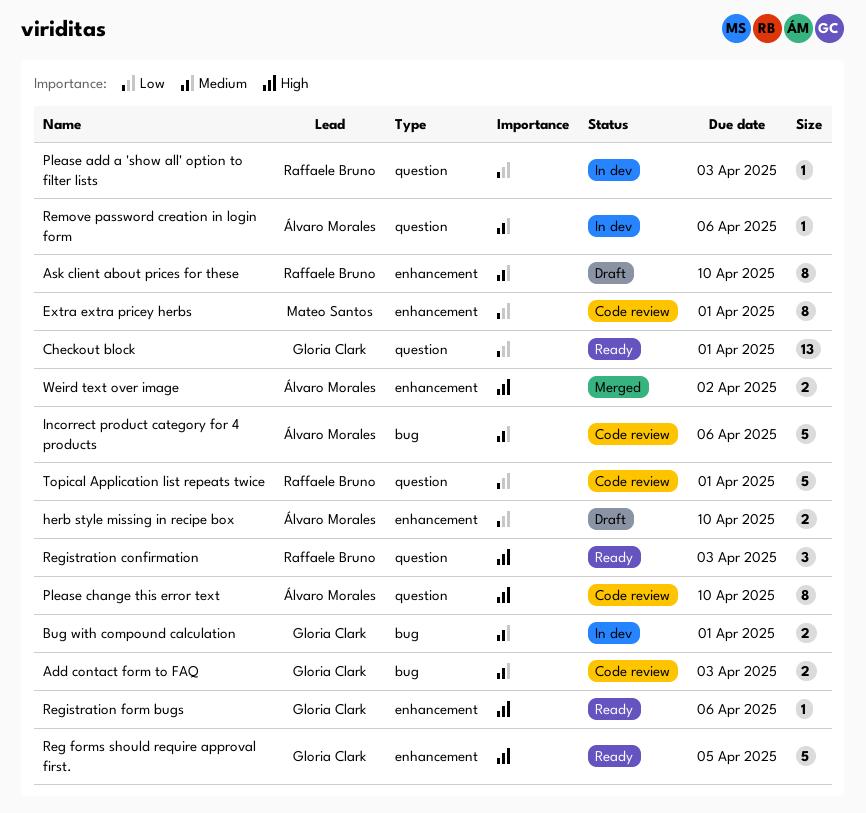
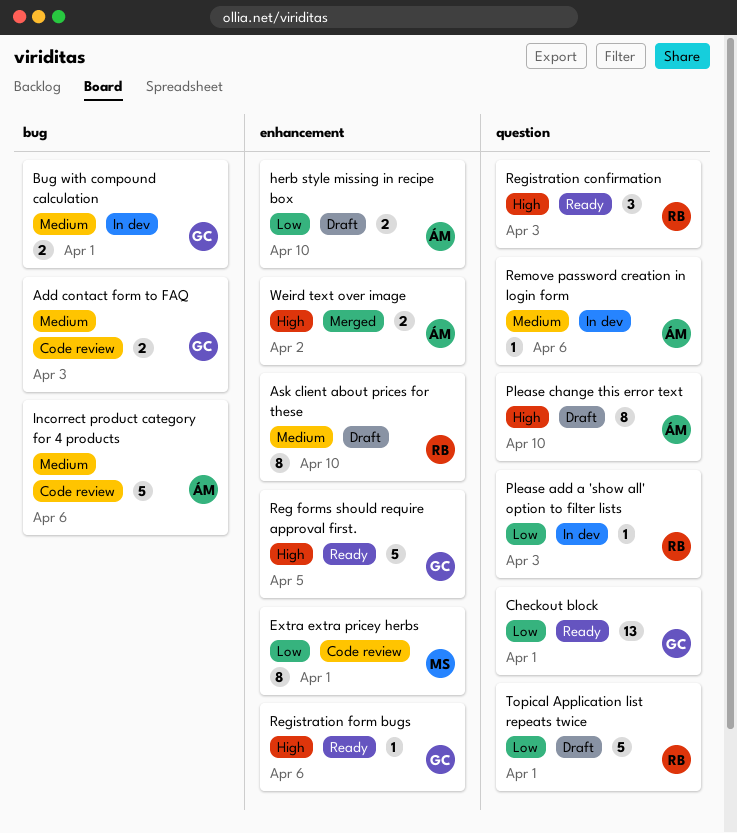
Please change this error text, status: Code review -> Draft
Topical Application list repeats twice, status: Code review -> Draft

